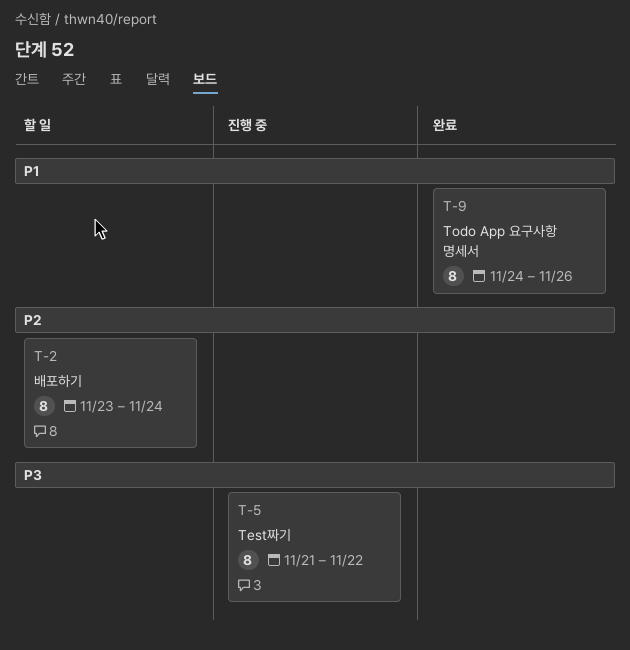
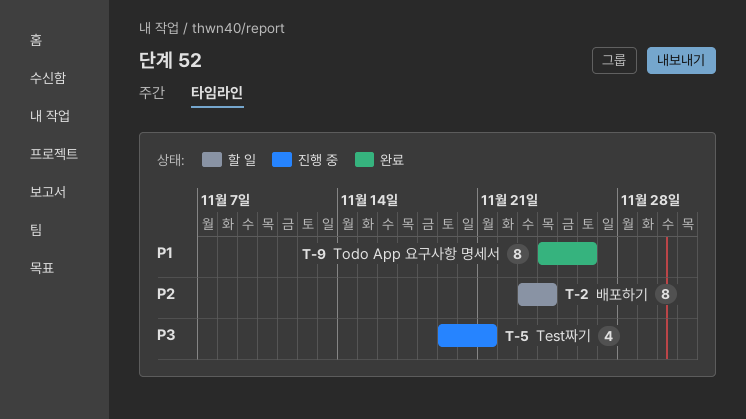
T-5, estimate: 8 -> 4
T-5, start: Nov 21 -> Nov 19
T-5, due: Nov 22 -> Nov 21

